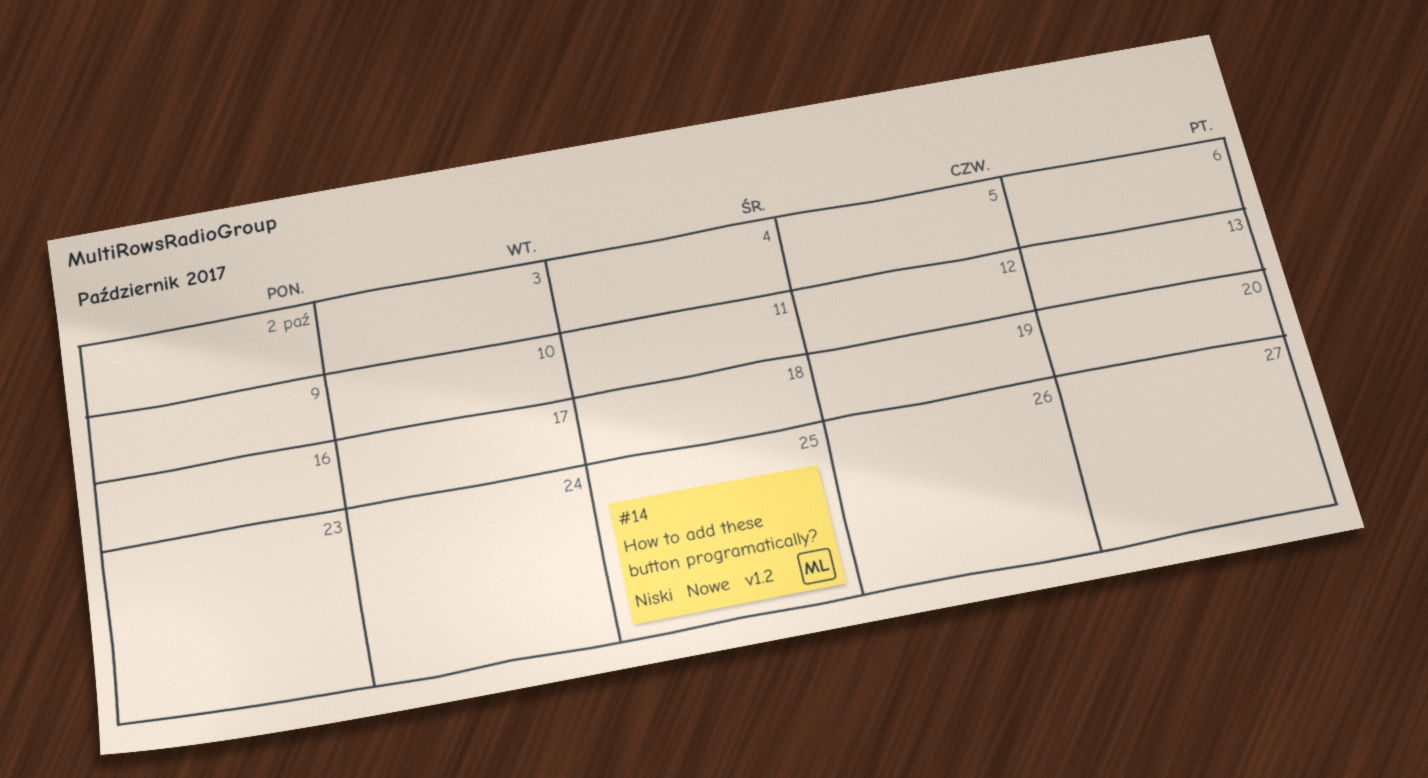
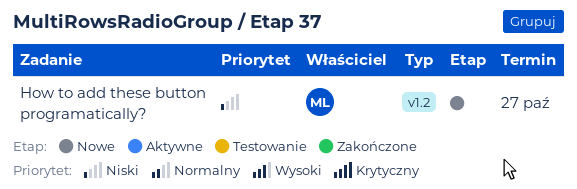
How to add these button programatically?, due: Oct 25 -> Oct 27

